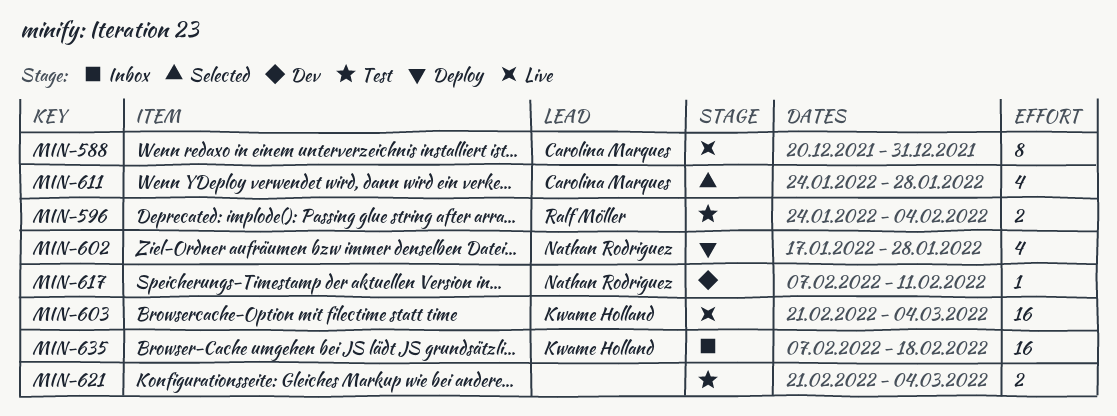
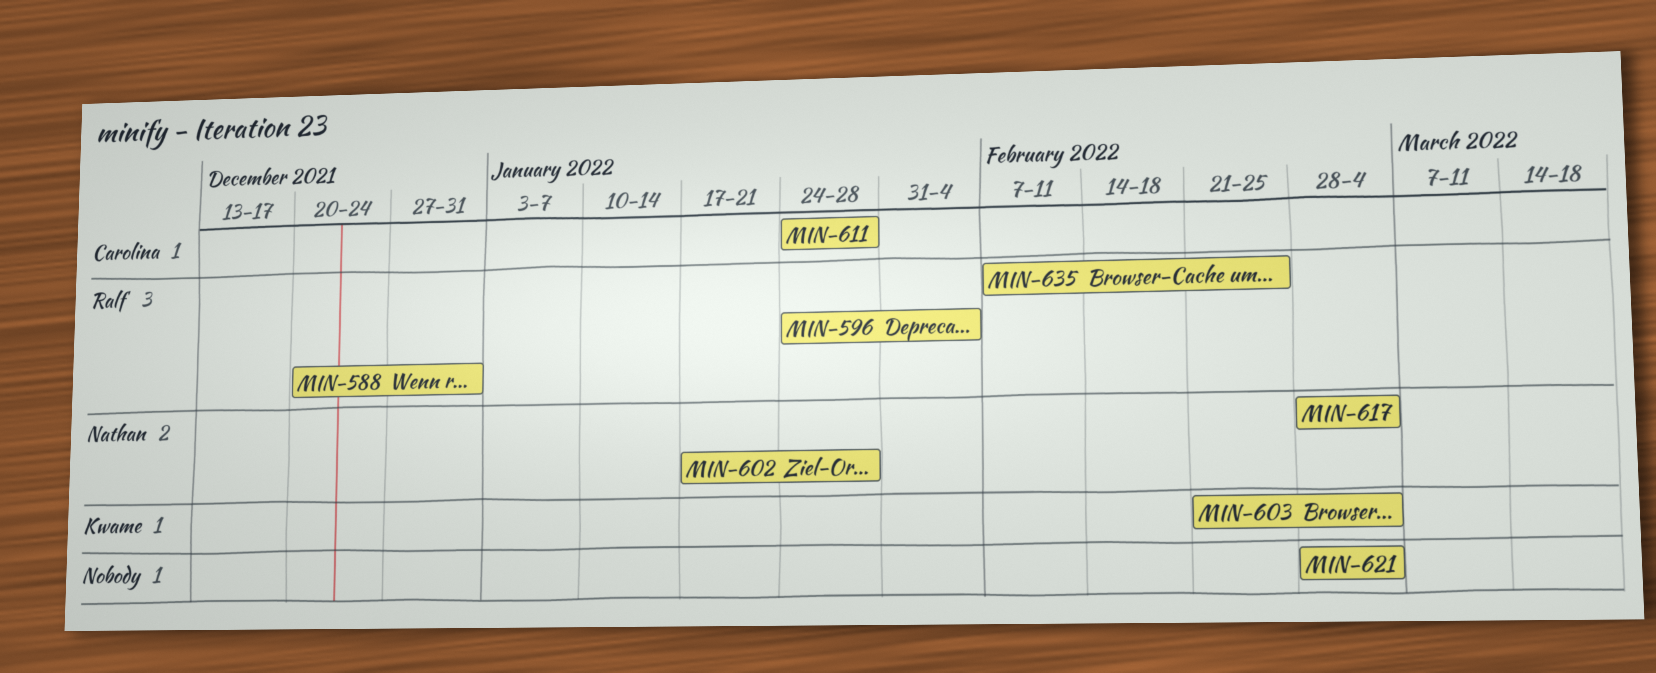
MIN-588, owner: Carolina Marques -> Ralf Möller
MIN-617, start: Feb 7 -> Feb 28
MIN-617, due: Feb 11 -> Mar 4
MIN-621, start: Feb 21 -> Feb 28
MIN-635, owner: Kwame Holland -> Ralf Möller
MIN-635, due: Feb 18 -> Feb 25

